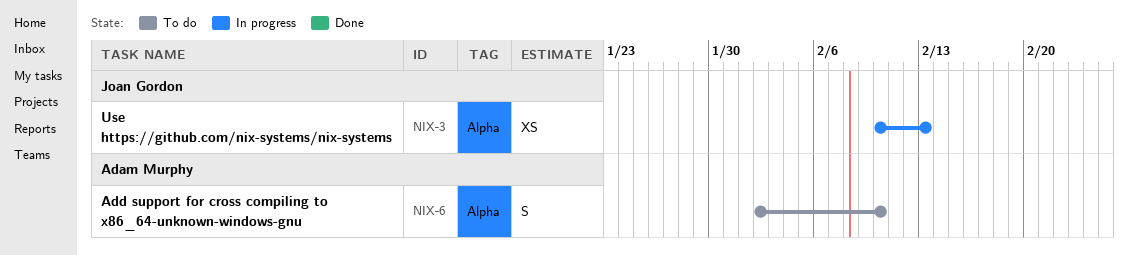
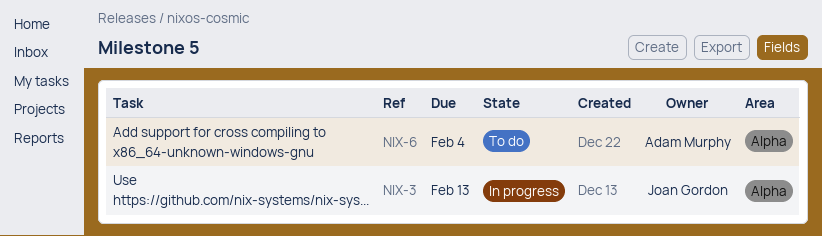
NIX-6, due: Feb 10 -> Feb 4

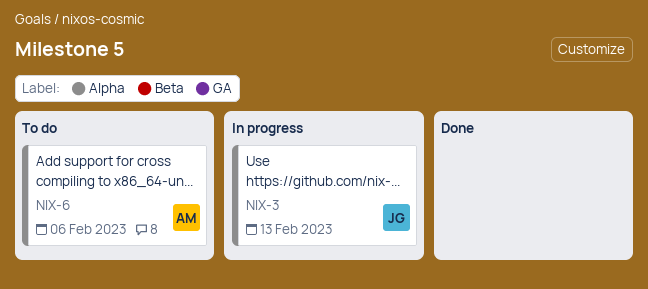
NIX-6, due: Feb 4 -> Feb 6

